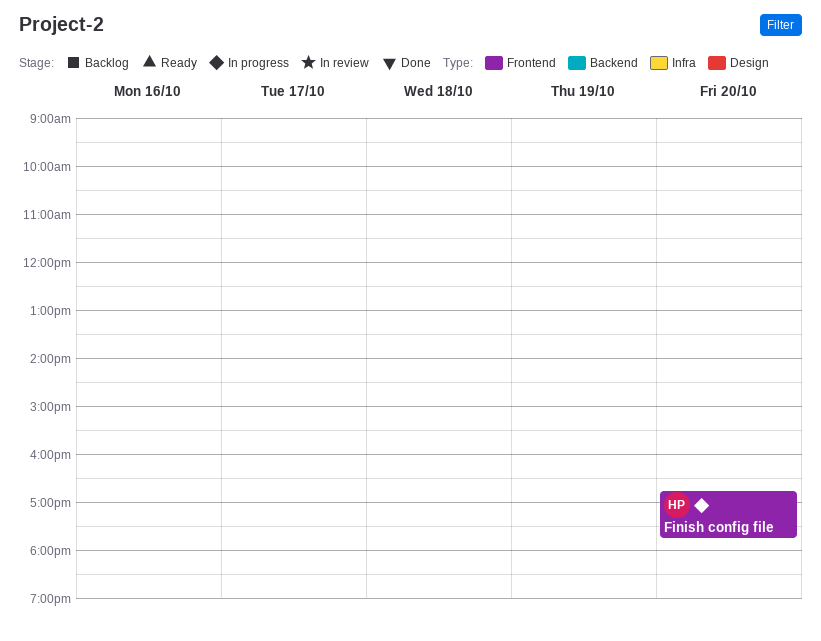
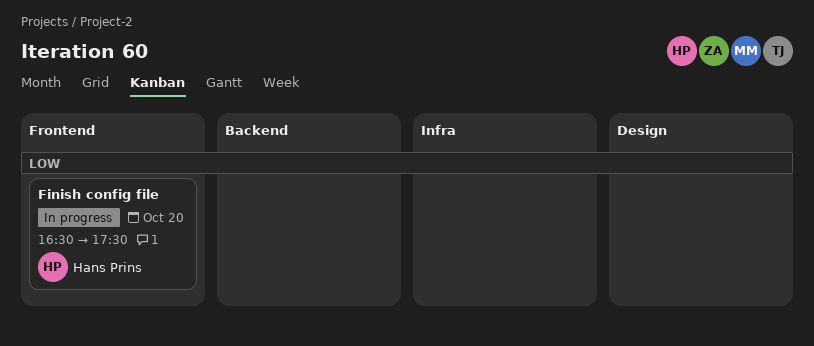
Finish config file, begins: 16:45 -> 16:30
Finish config file, ends: 17:45 -> 17:30

